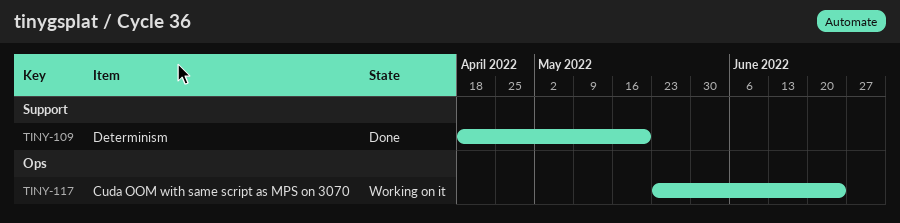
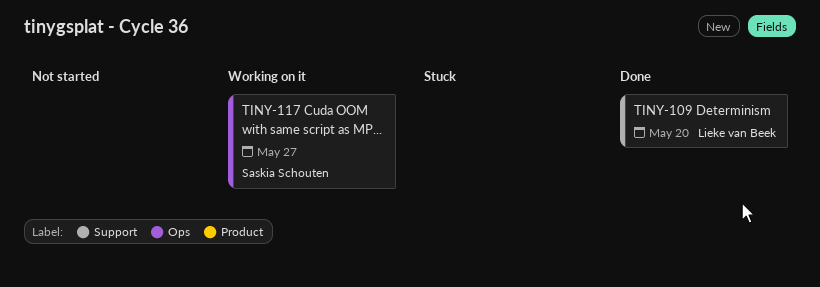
TINY-117, due: Jun 24 -> May 27

